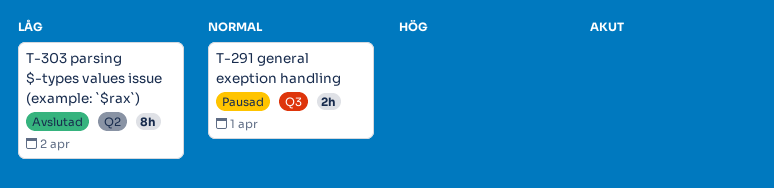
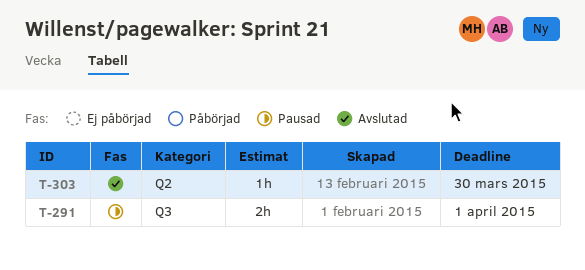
T-303, estimate: 8h -> 1h
T-303, due: Apr 2 -> Mar 30

